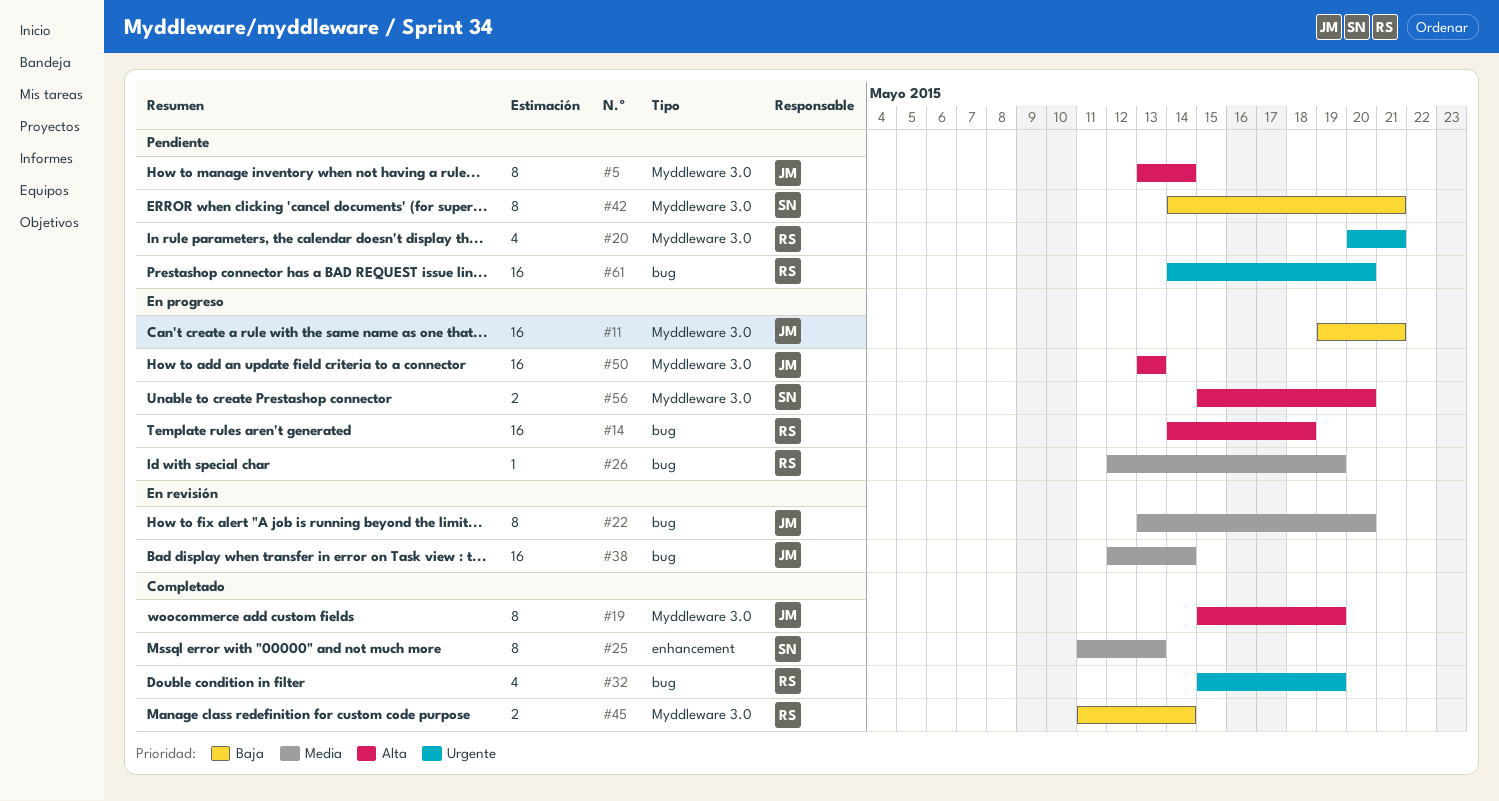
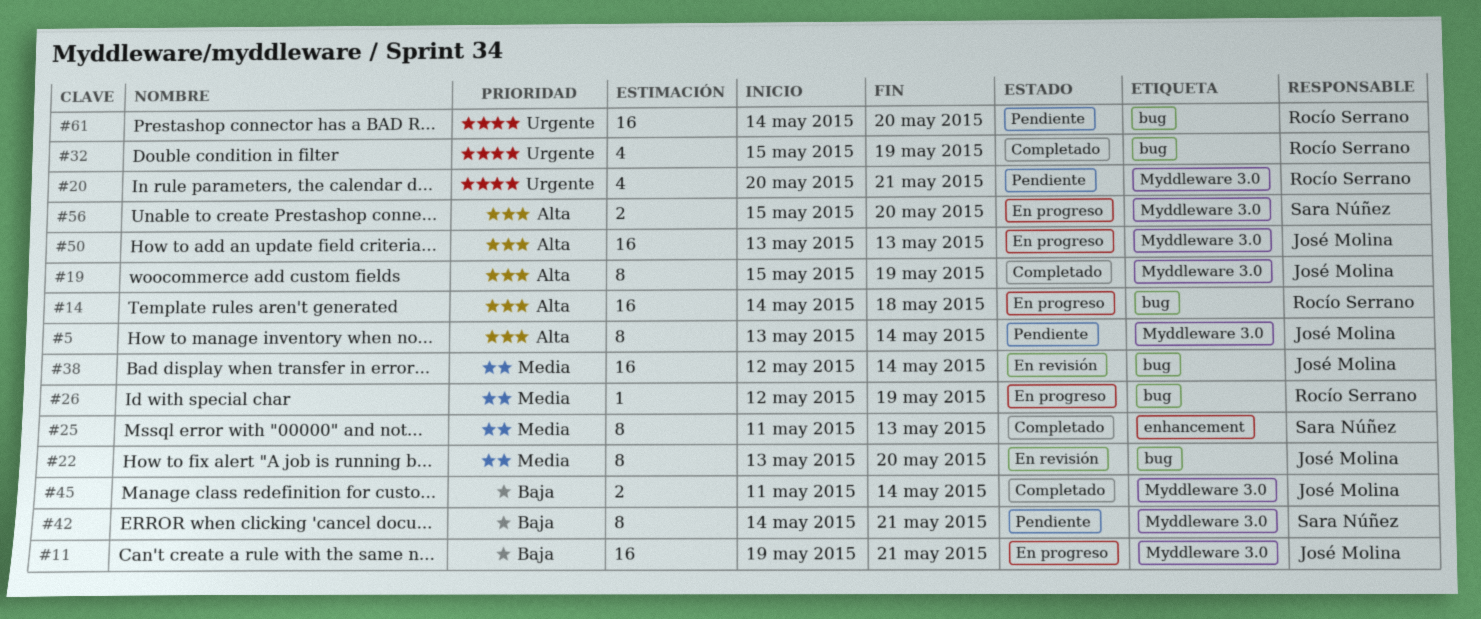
#45, owner: Rocío Serrano -> José Molina

